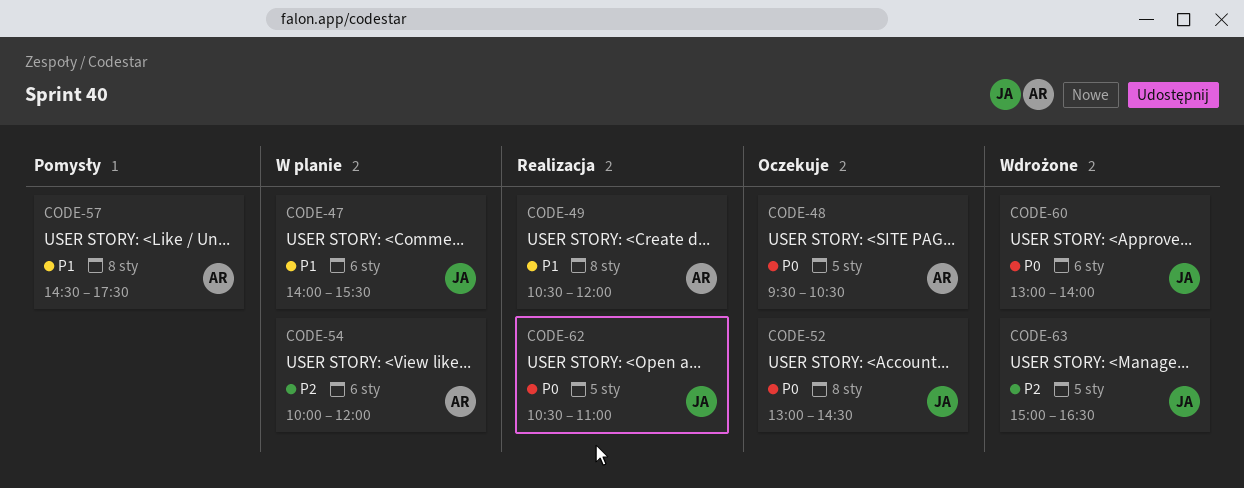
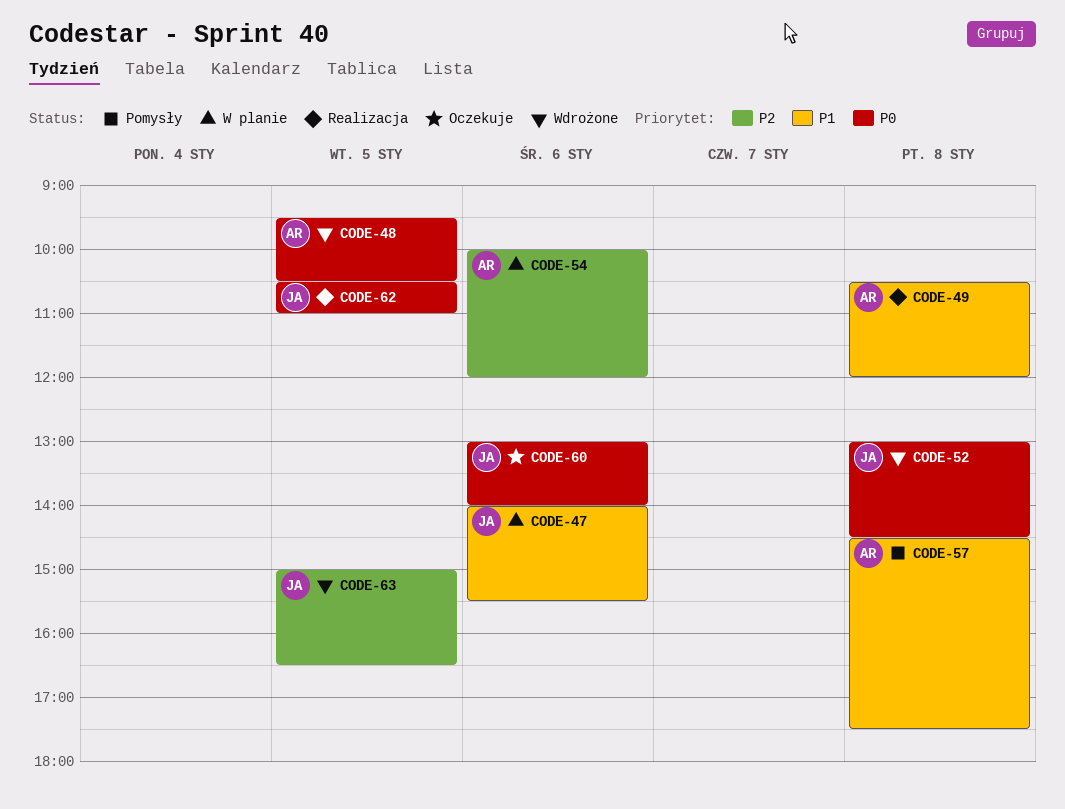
CODE-48, status: Oczekuje -> Wdrożone
CODE-52, status: Oczekuje -> Wdrożone
CODE-60, status: Wdrożone -> Oczekuje

